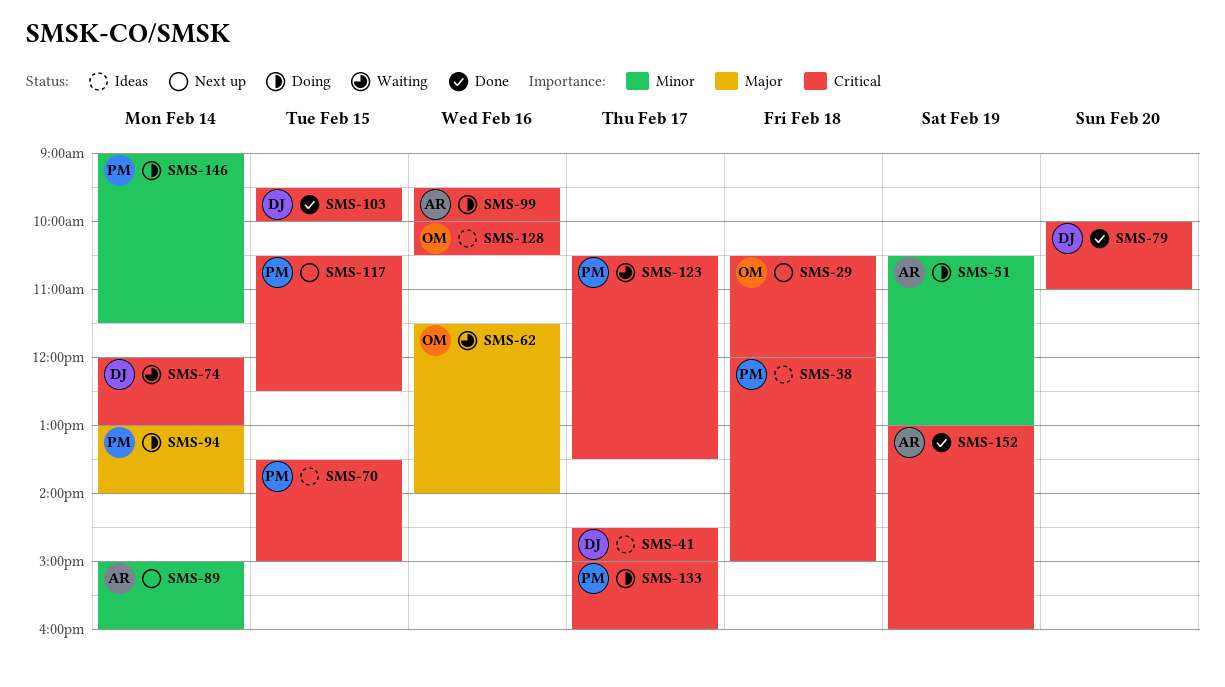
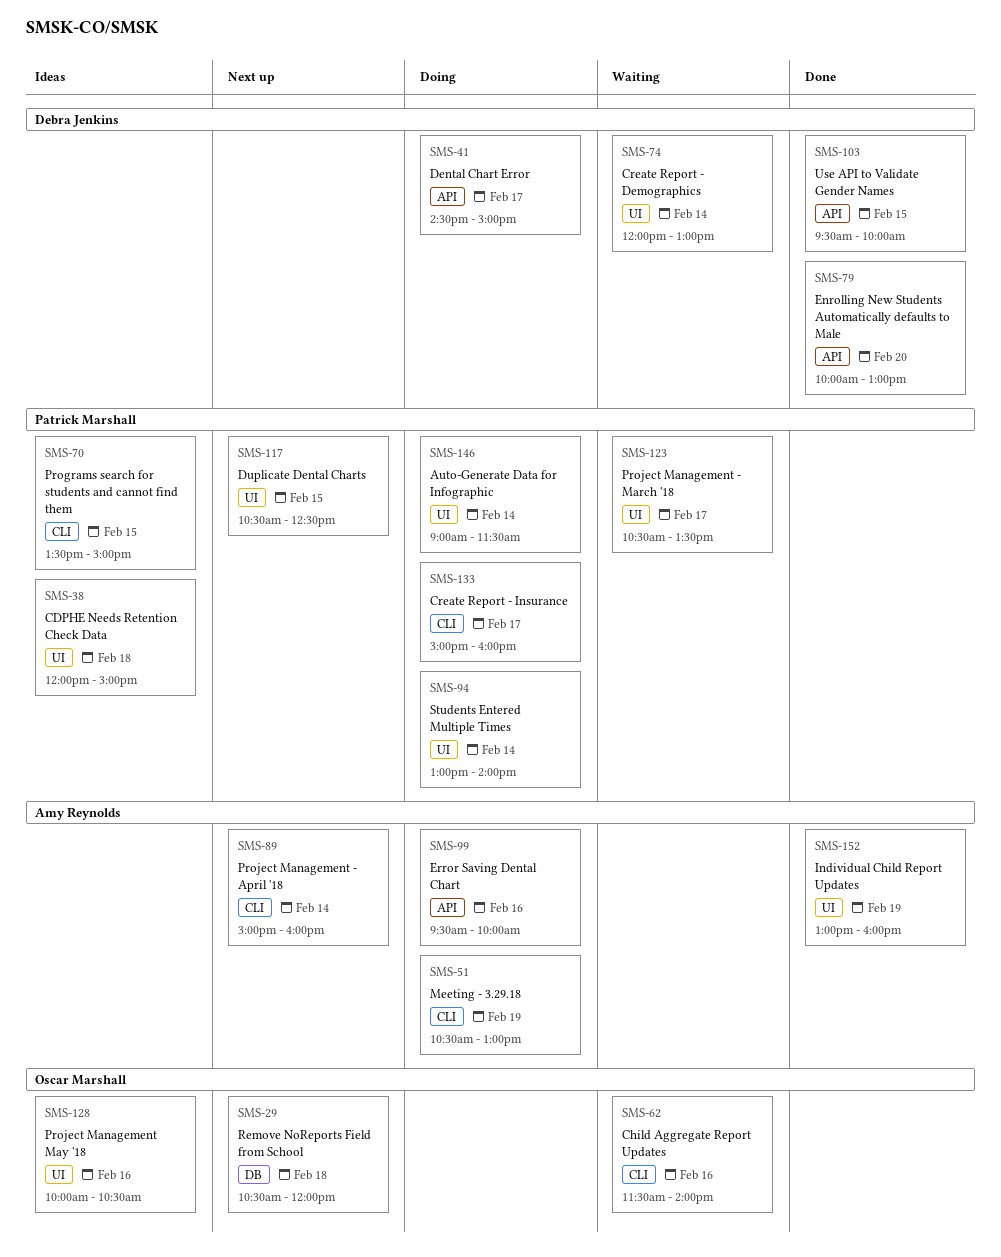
SMS-41, status: Ideas -> Doing
SMS-79, ends: 11:00 -> 13:00

